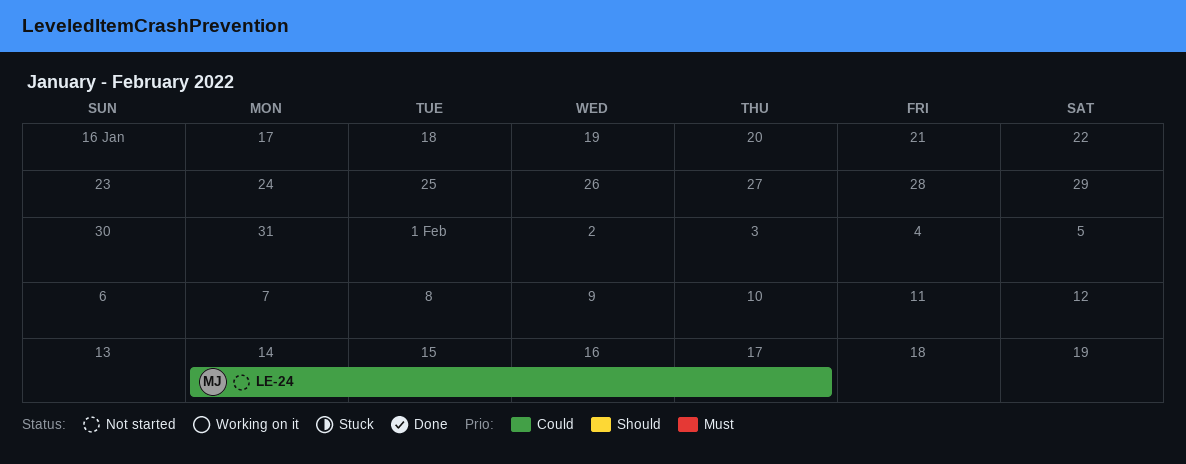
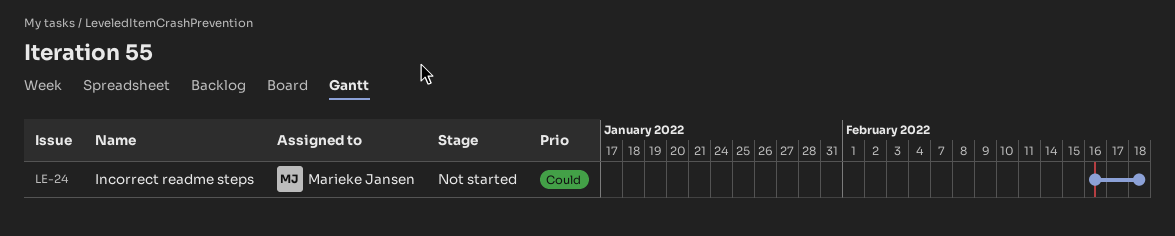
LE-24, start: Feb 14 -> Feb 16
LE-24, due: Feb 17 -> Feb 18

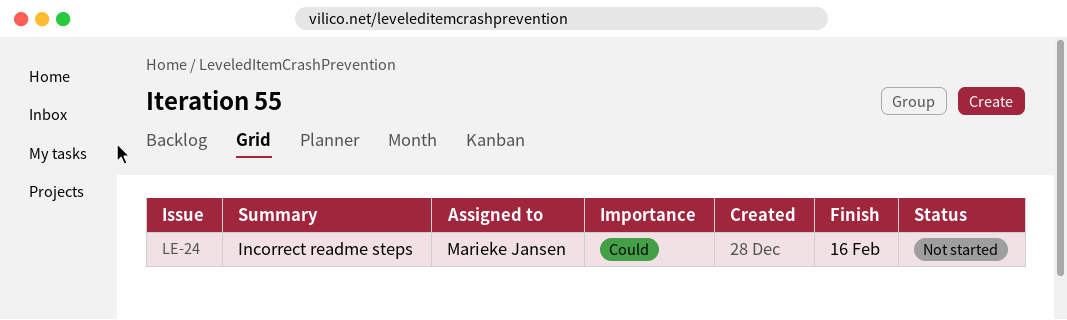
LE-24, due: Feb 18 -> Feb 16

